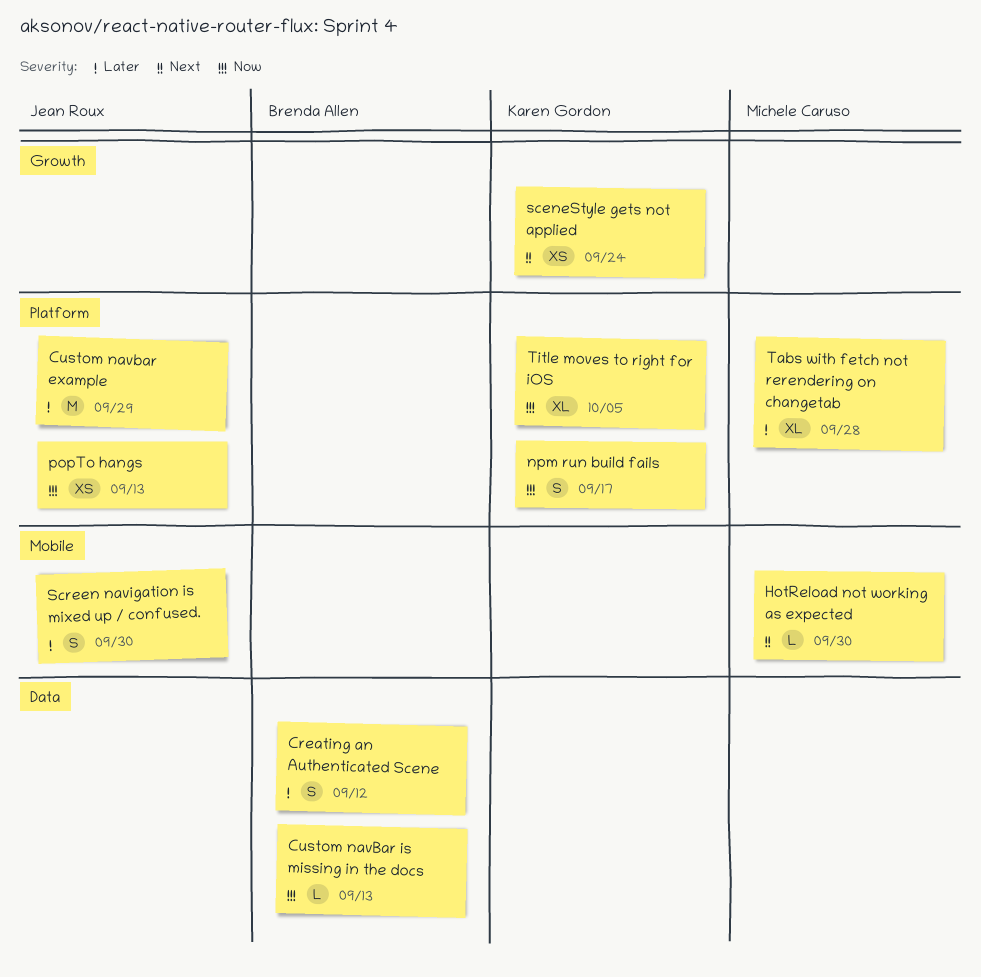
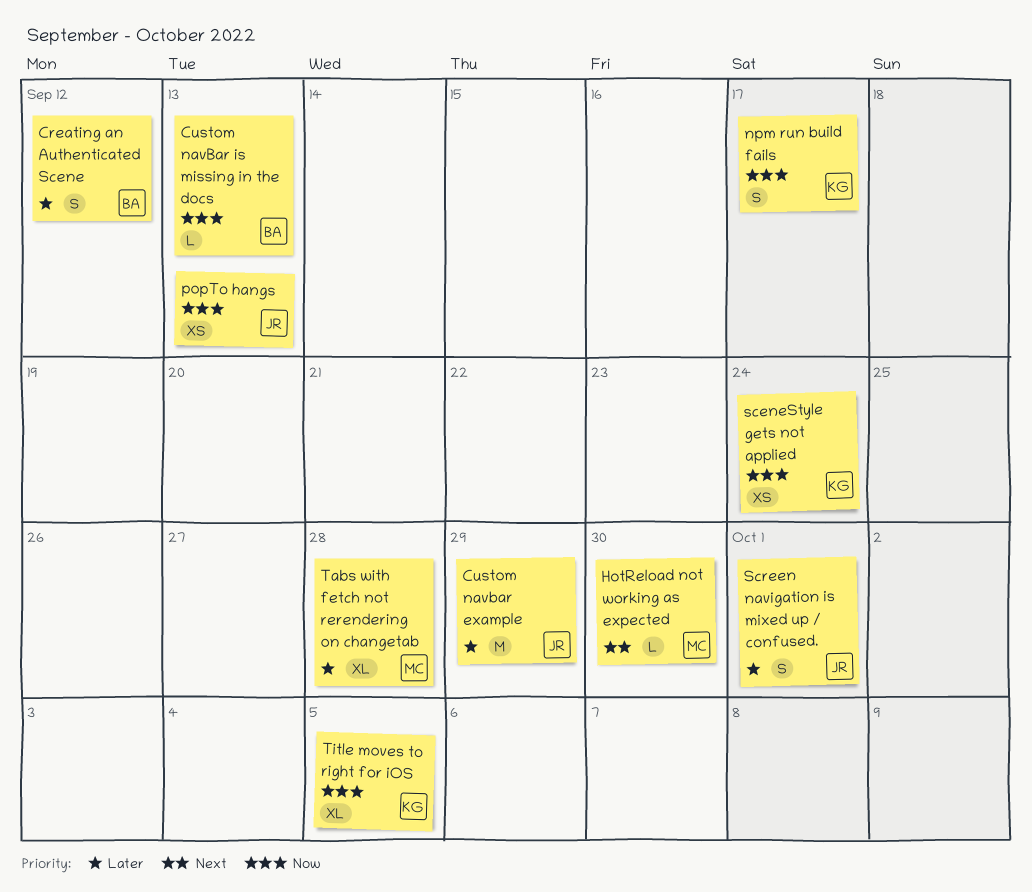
sceneStyle gets not applied, priority: Next -> Now
Screen navigation is mixed up / confused., due: Sep 30 -> Oct 1

